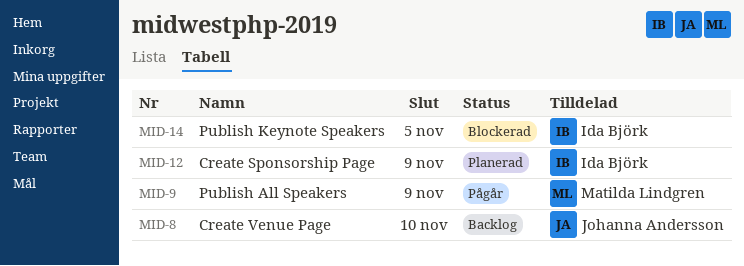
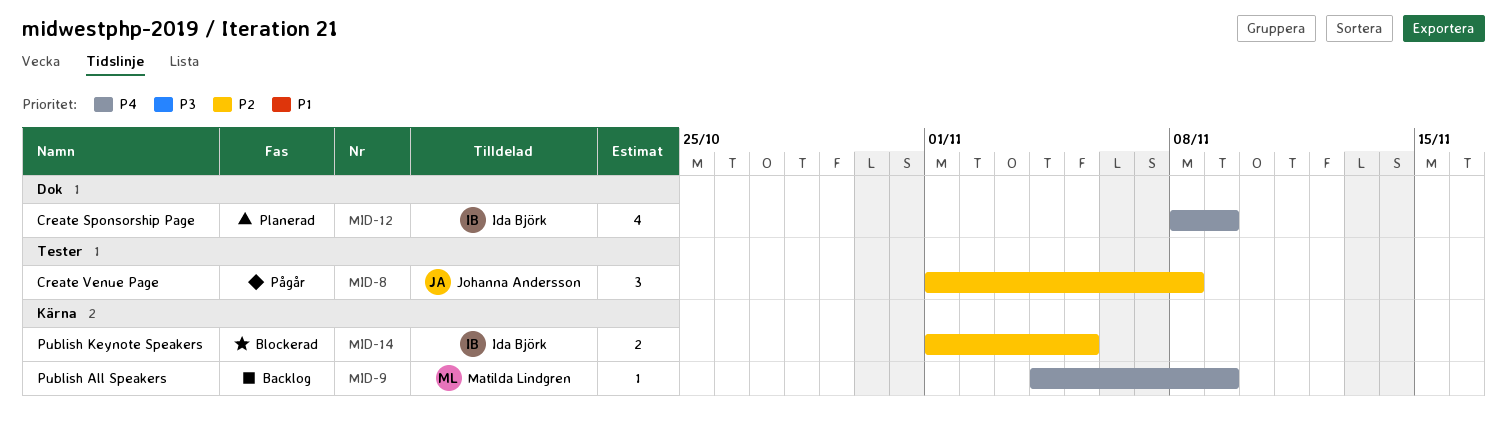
MID-8, status: Backlog -> Pågår
MID-8, due: Nov 10 -> Nov 8
MID-9, status: Pågår -> Backlog

